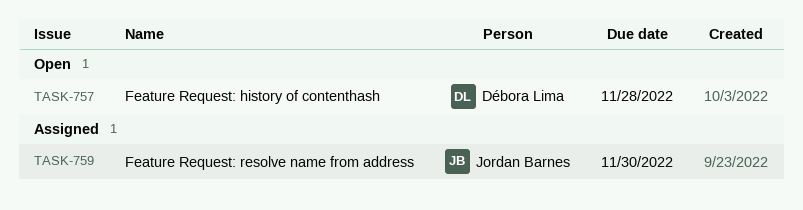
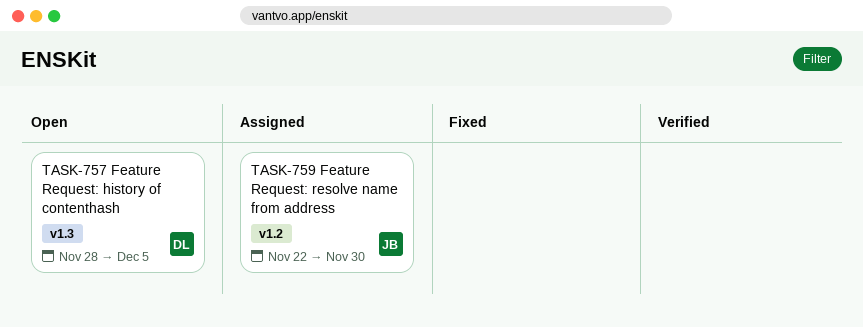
TASK-757, due: Nov 28 -> Dec 5

